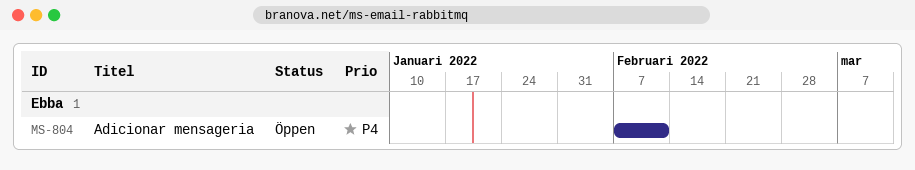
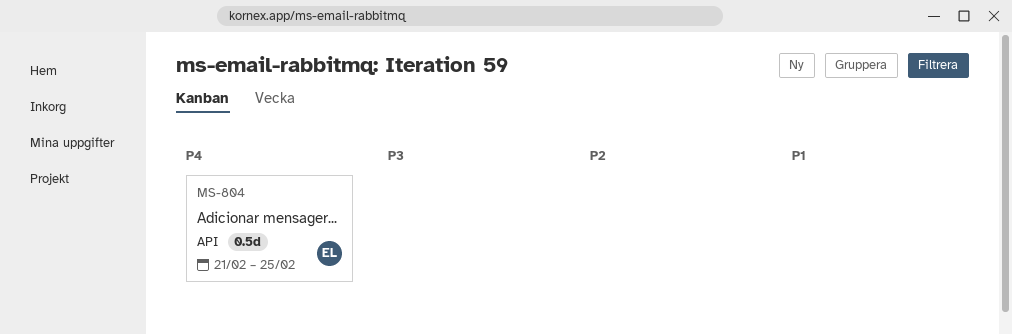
MS-804, start: Feb 7 -> Feb 21
MS-804, due: Feb 11 -> Feb 25

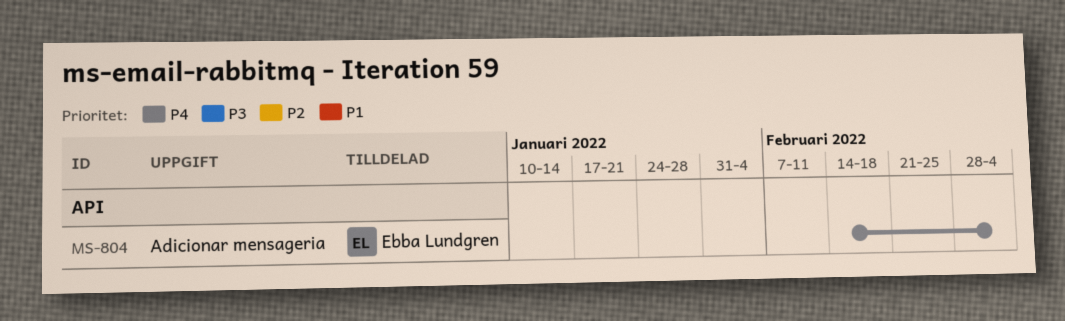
MS-804, start: Feb 21 -> Feb 14
MS-804, due: Feb 25 -> Mar 4

